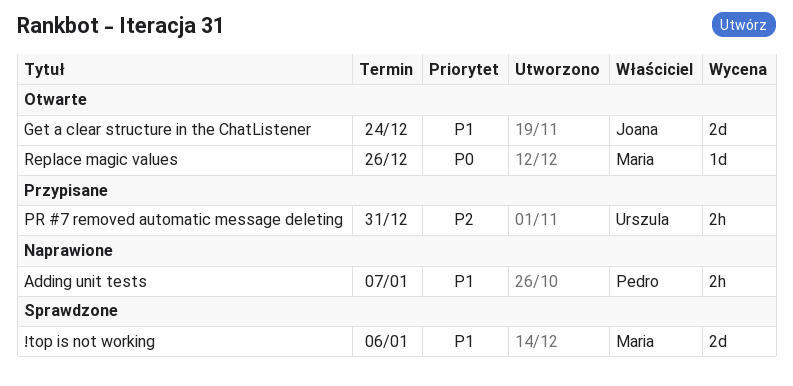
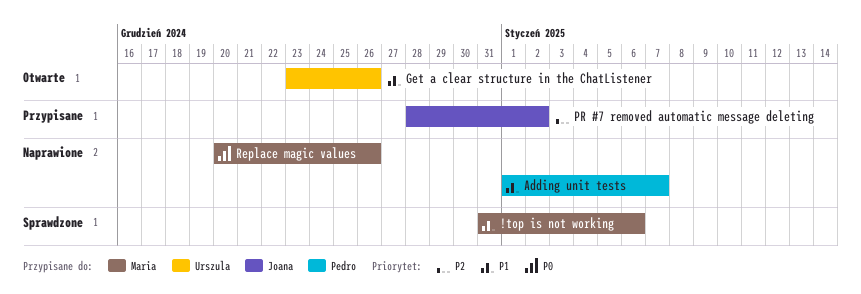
Get a clear structure in the ChatListener, owner: Joana -> Urszula
Get a clear structure in the ChatListener, due: Dec 24 -> Dec 26
PR #7 removed automatic message deleting, owner: Urszula -> Joana
PR #7 removed automatic message deleting, due: Dec 31 -> Jan 2
Replace magic values, status: Otwarte -> Naprawione

